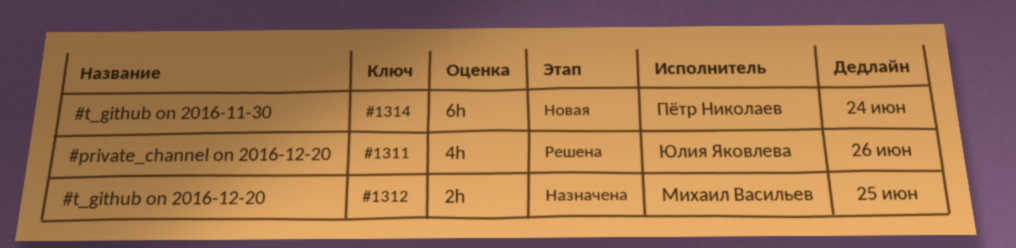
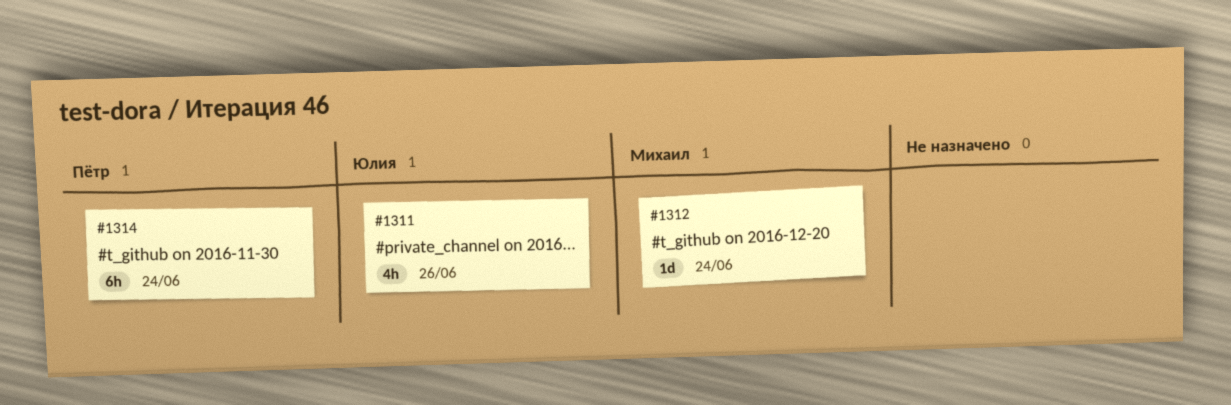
#1312, estimate: 2h -> 1d
#1312, due: Jun 25 -> Jun 24

